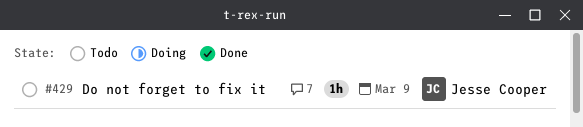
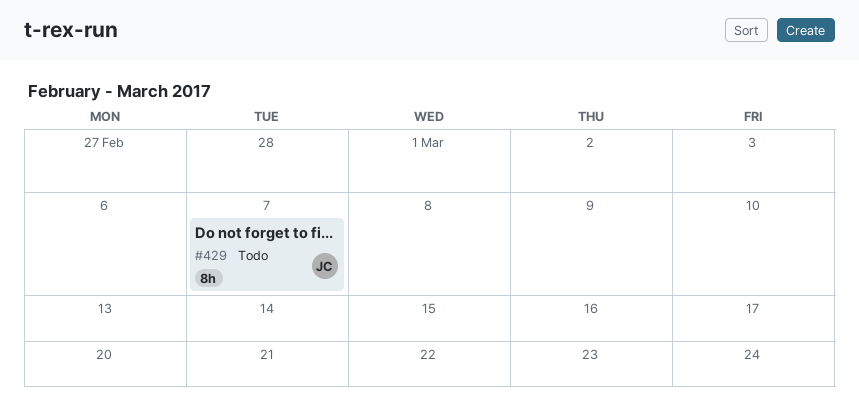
#429, estimate: 1h -> 8h
#429, due: Mar 9 -> Mar 7

